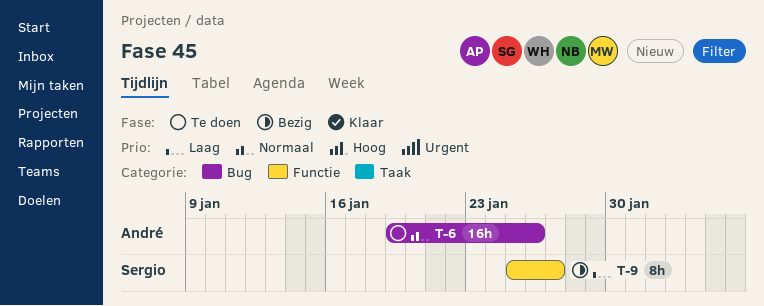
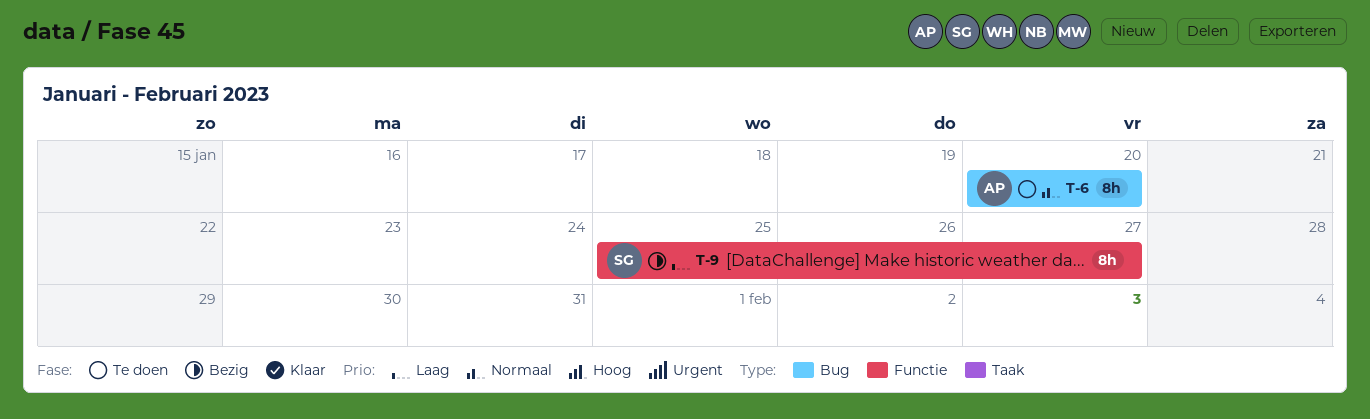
T-6, estimate: 16h -> 8h
T-6, start: Jan 19 -> Jan 20
T-6, due: Jan 26 -> Jan 20

